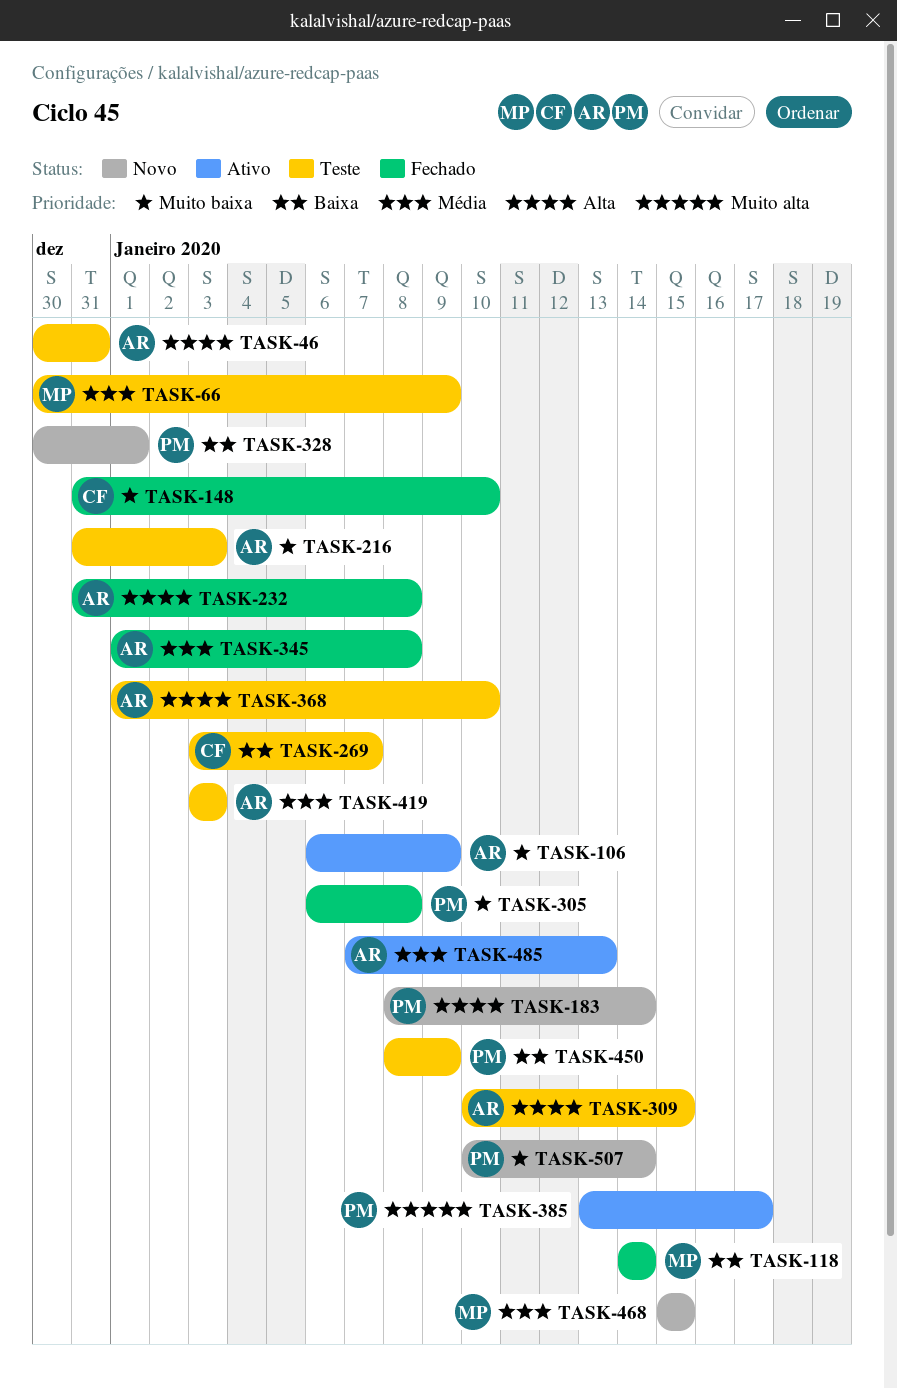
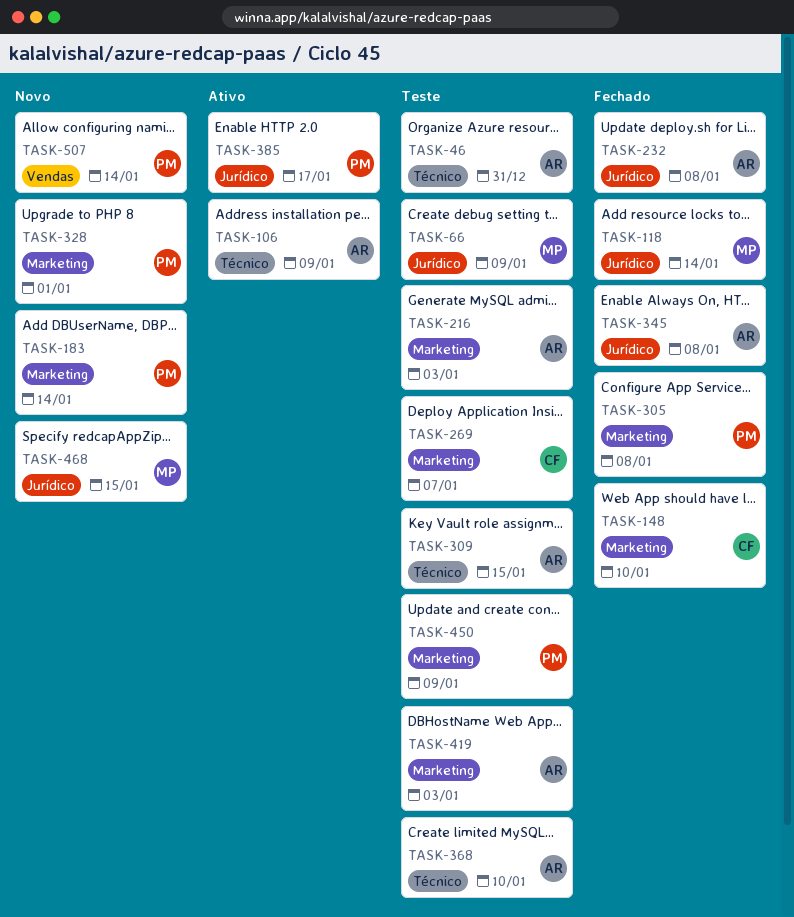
TASK-485: present -> none

